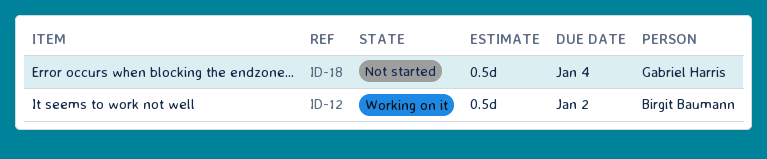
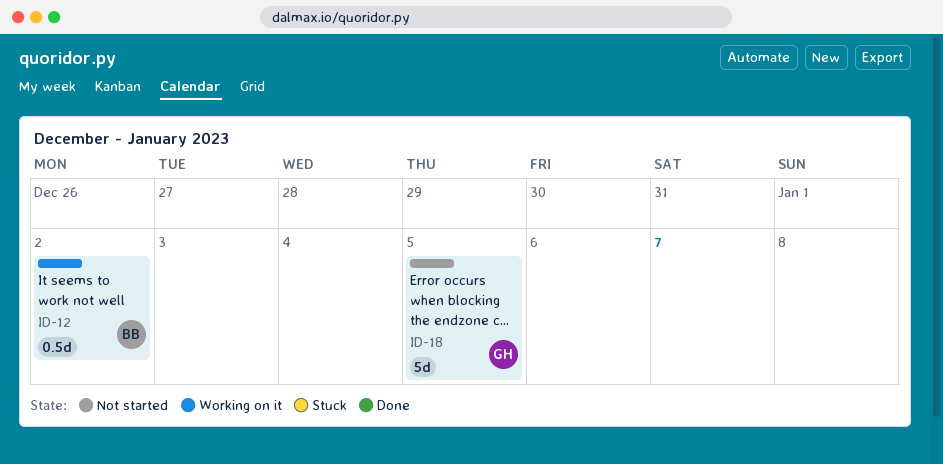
ID-18, estimate: 0.5d -> 5d
ID-18, due: Jan 4 -> Jan 5

